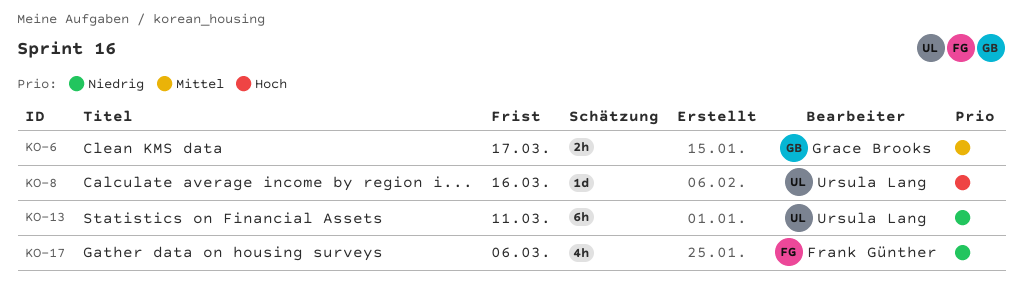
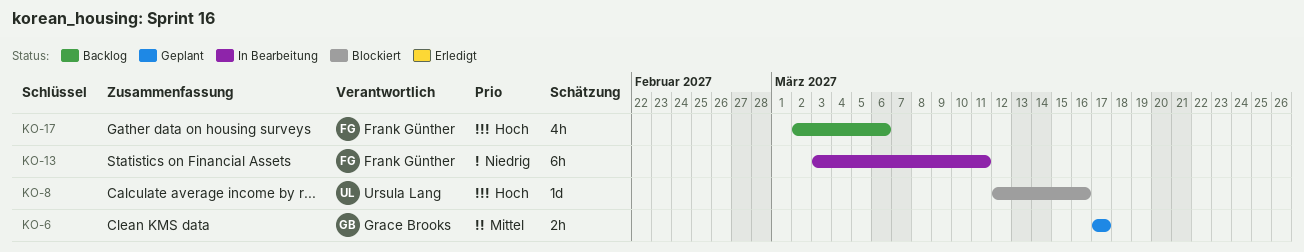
KO-13, owner: Ursula Lang -> Frank Günther
KO-17, priority: Niedrig -> Hoch

